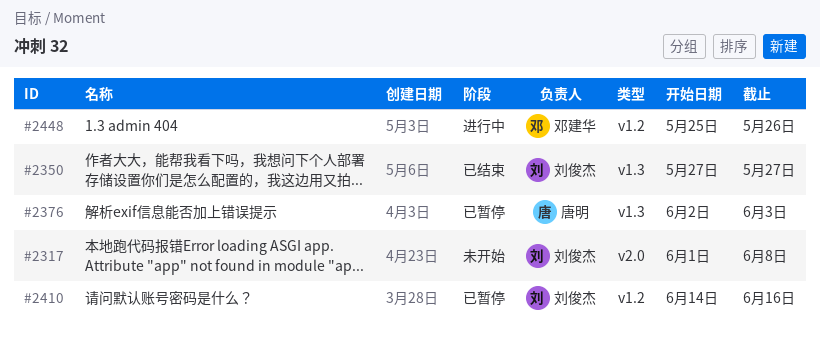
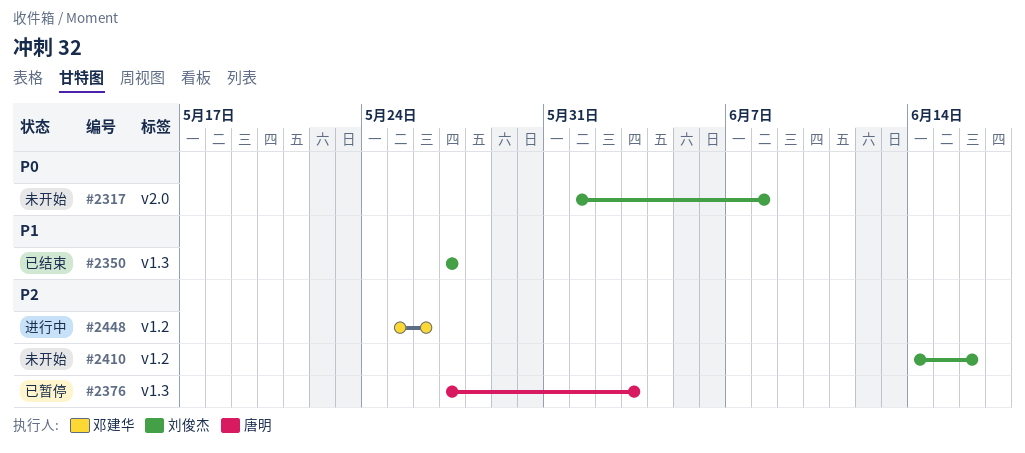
#2376, start: Jun 2 -> May 27
#2410, status: 已暂停 -> 未开始

